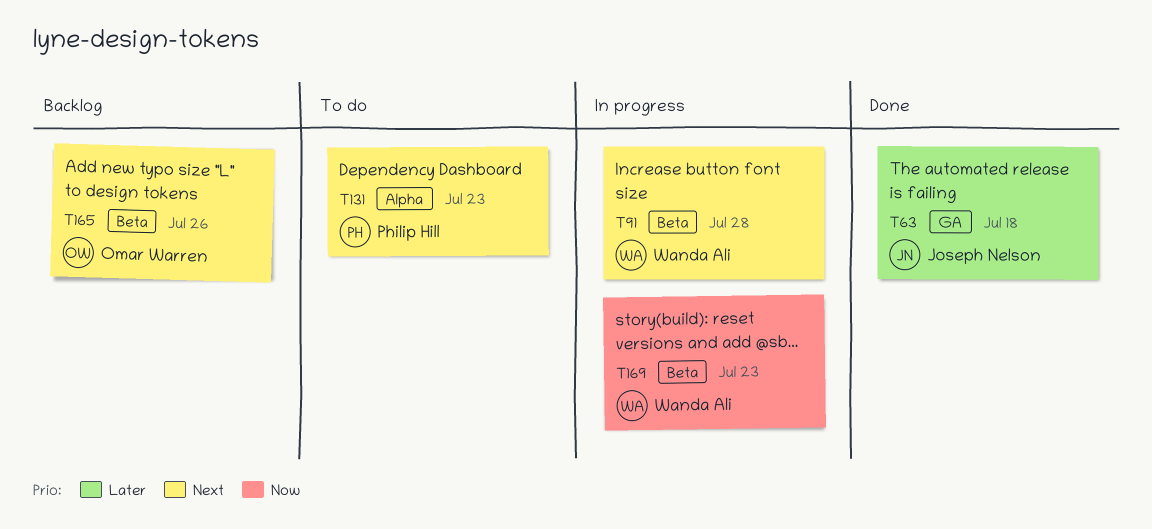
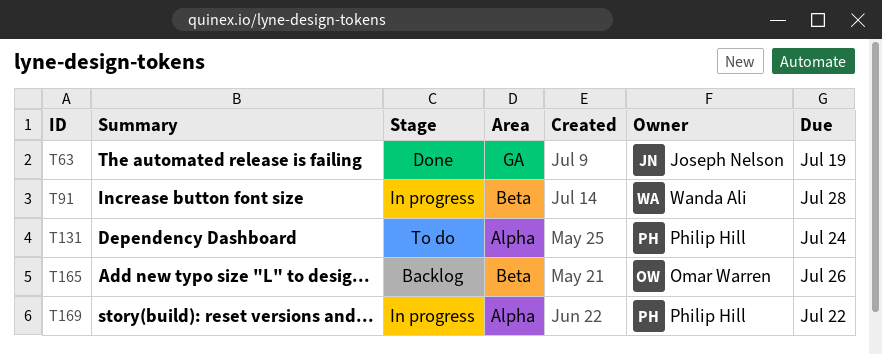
T63, due: Jul 18 -> Jul 19
T131, due: Jul 23 -> Jul 24
T169, owner: Wanda Ali -> Philip Hill
T169, label: Beta -> Alpha
T169, due: Jul 23 -> Jul 22

